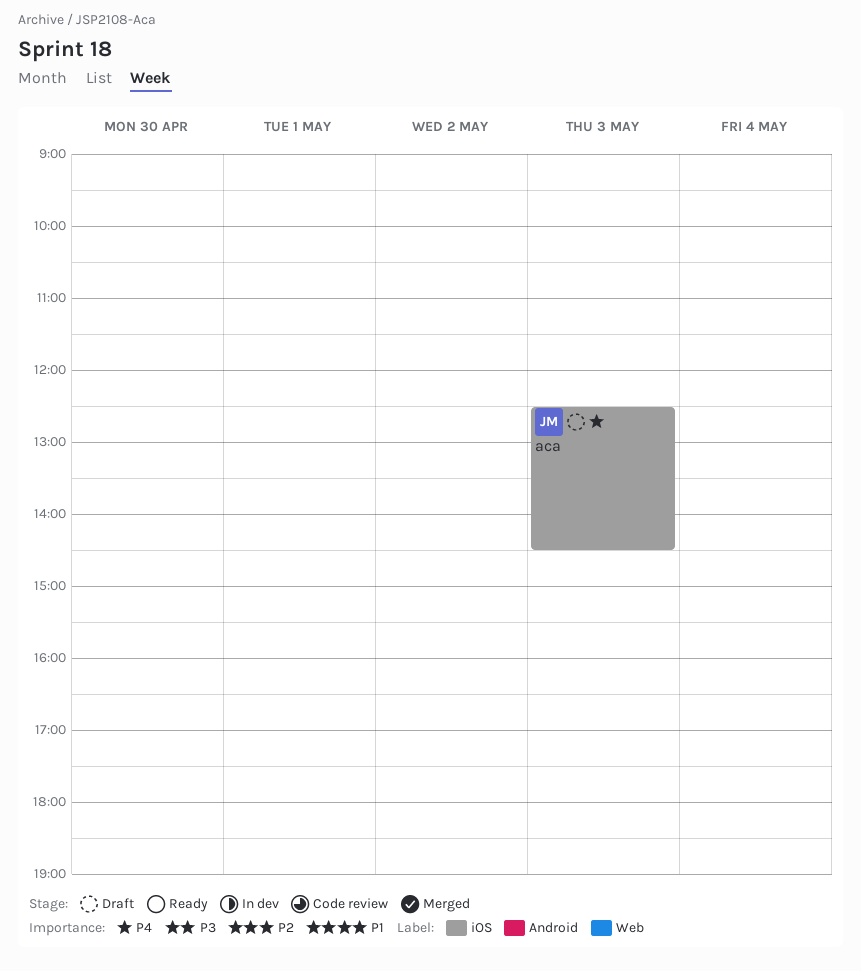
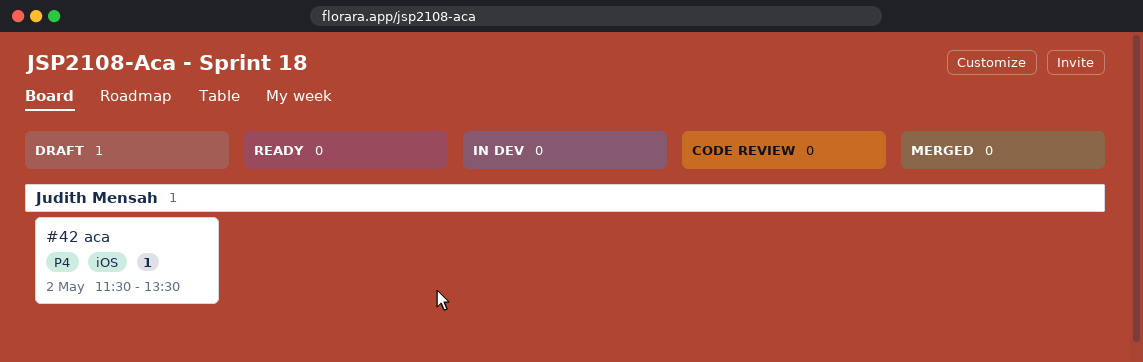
aca, day: May 3 -> May 2
aca, begins: 12:30 -> 11:30
aca, ends: 14:30 -> 13:30

